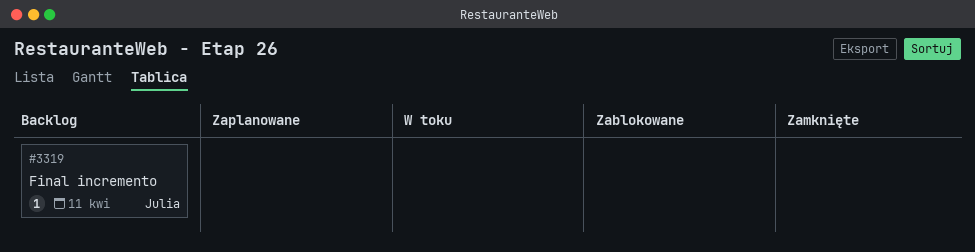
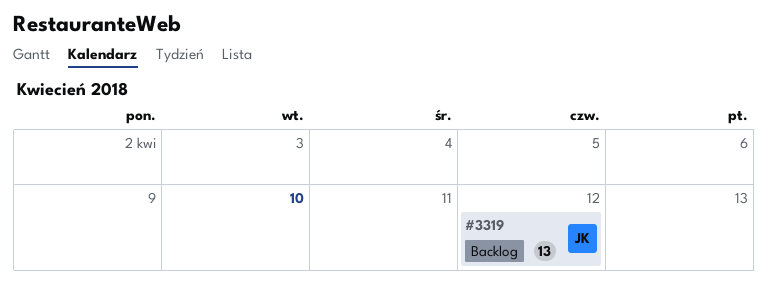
#3319, estimate: 1 -> 13
#3319, due: Apr 11 -> Apr 12

